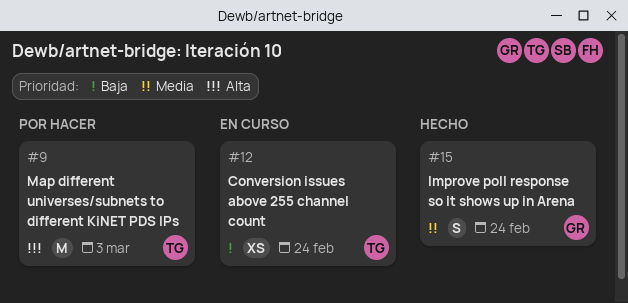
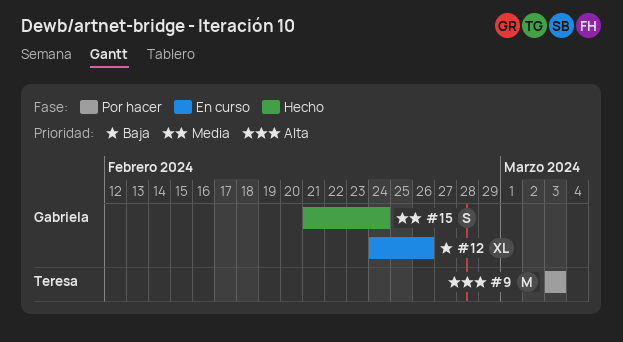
#12, owner: Teresa -> Gabriela
#12, estimate: XS -> XL
#12, due: Feb 24 -> Feb 26

